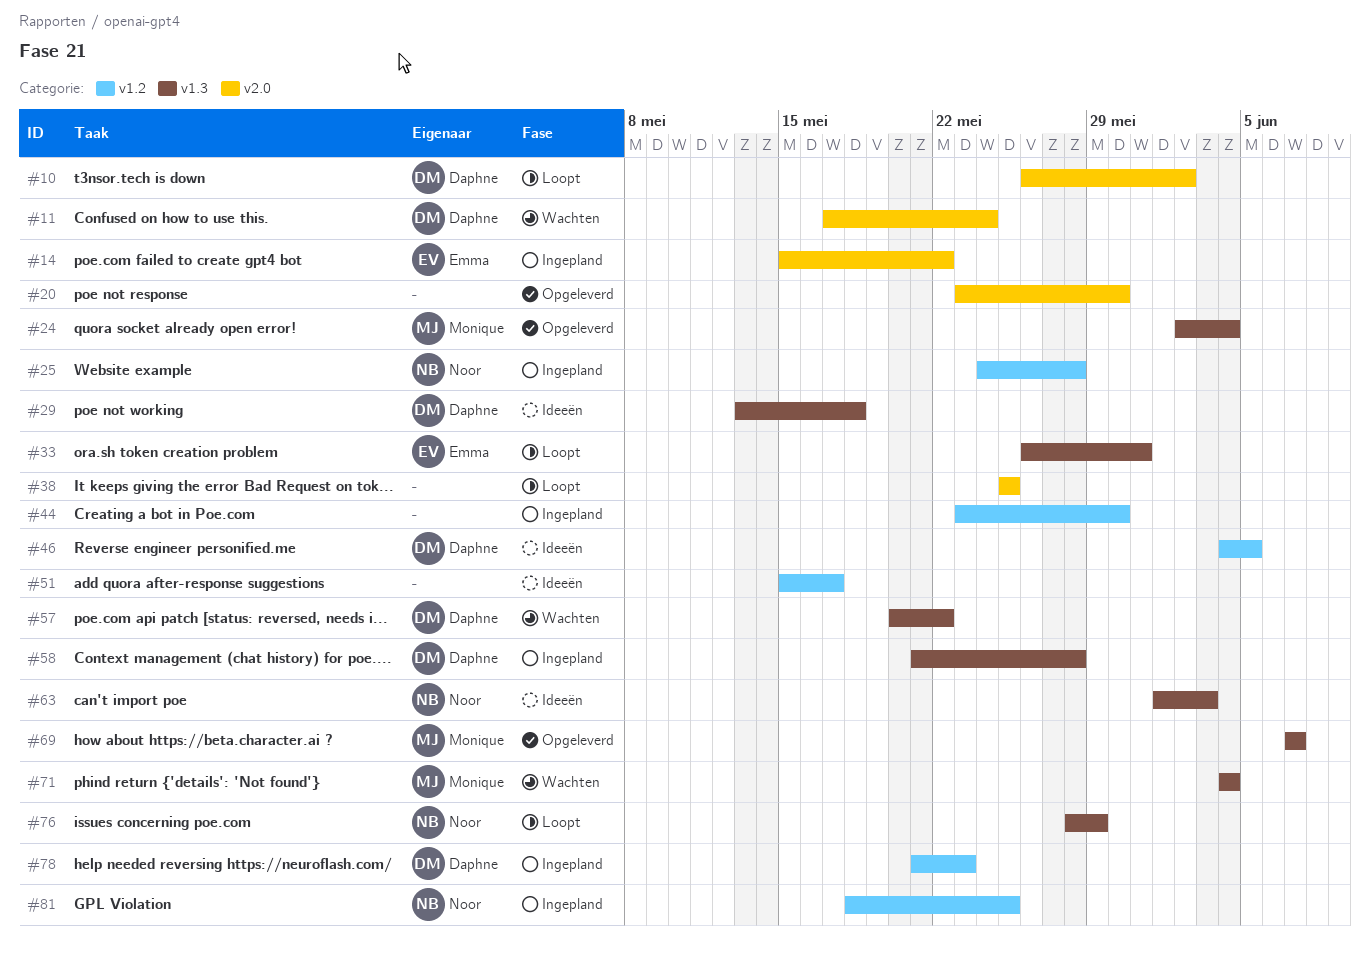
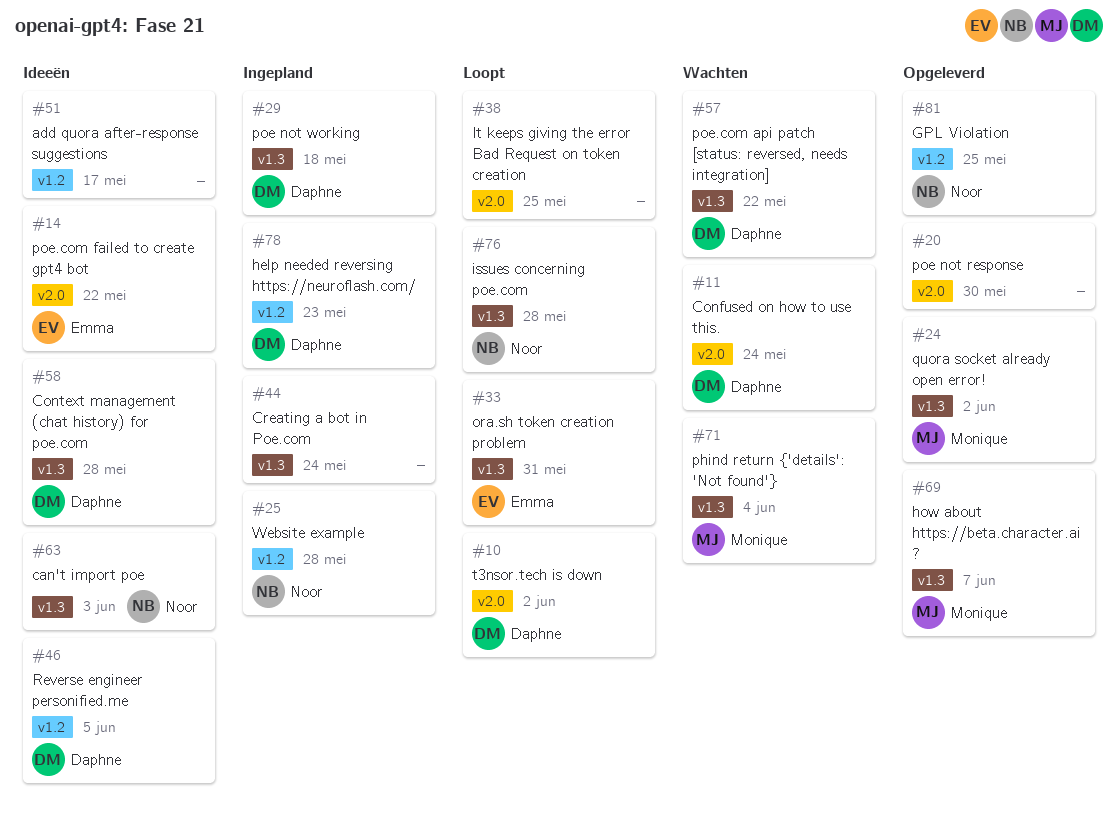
#14, status: Ingepland -> Ideeën
#24, due: Jun 4 -> Jun 2
#29, status: Ideeën -> Ingepland
#44, label: v1.2 -> v1.3
#44, due: May 30 -> May 24
#58, status: Ingepland -> Ideeën
#76, due: May 29 -> May 28
#81, status: Ingepland -> Opgeleverd

